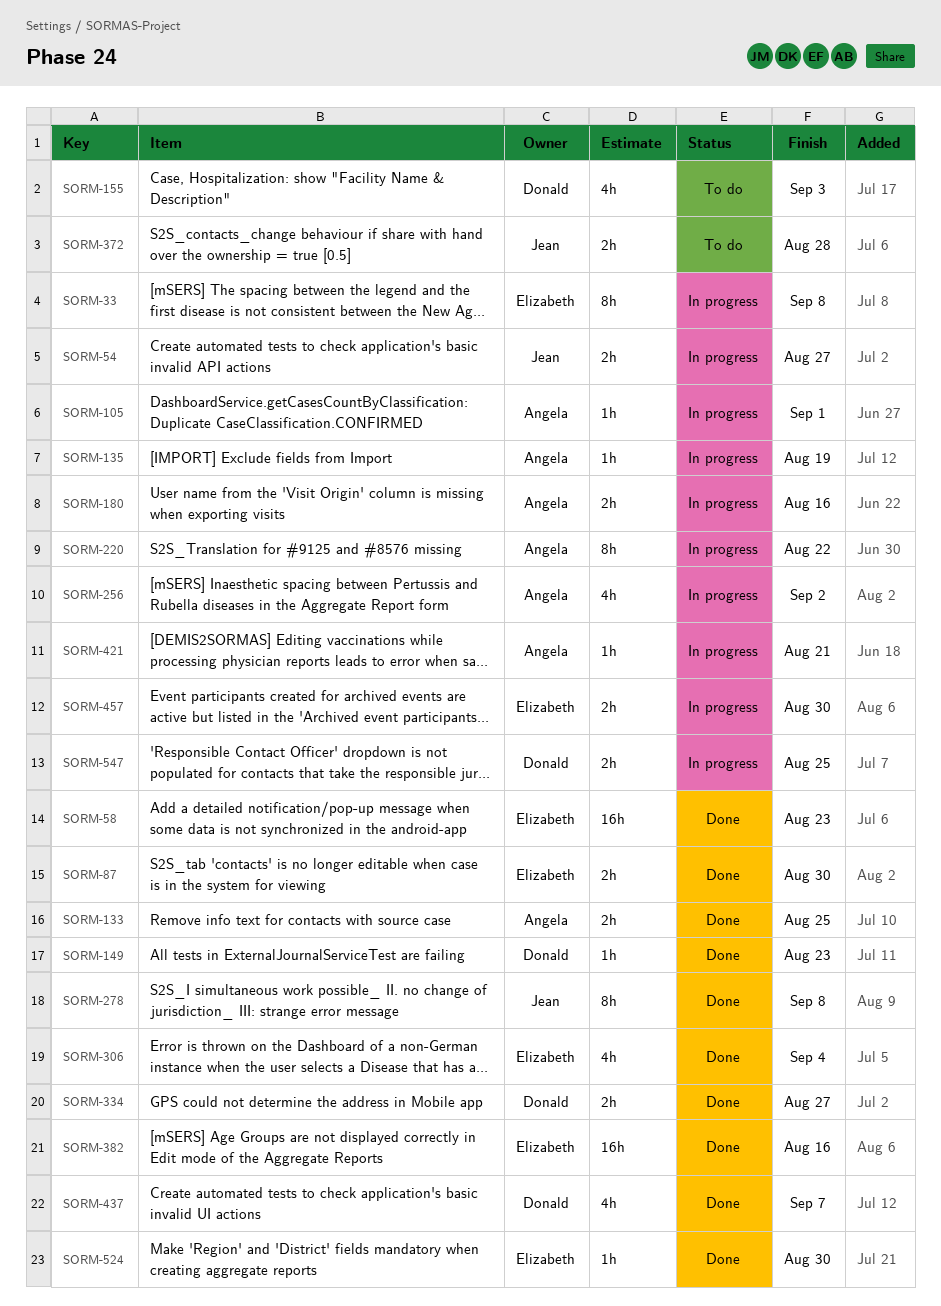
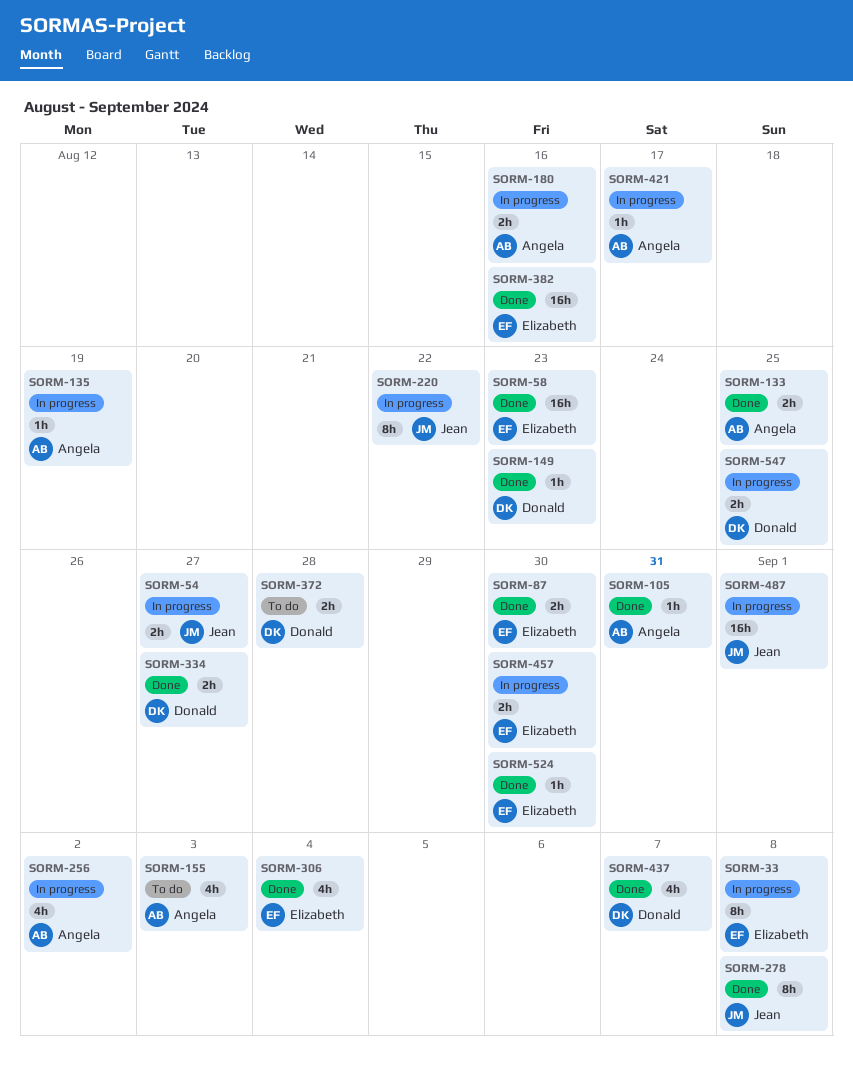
SORM-105, status: In progress -> Done
SORM-105, due: Sep 1 -> Aug 31
SORM-155, owner: Donald -> Angela
SORM-220, owner: Angela -> Jean
SORM-372, owner: Jean -> Donald
SORM-421, due: Aug 21 -> Aug 17
SORM-487: none -> present

